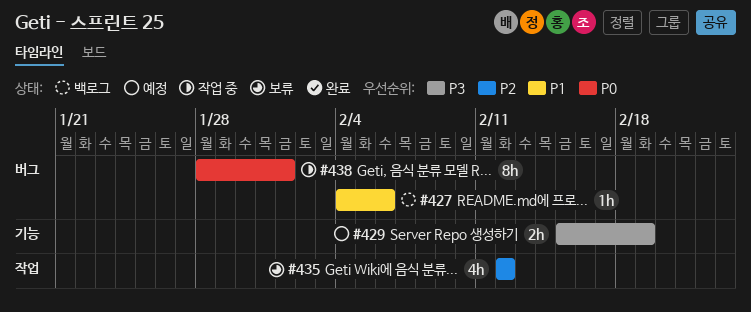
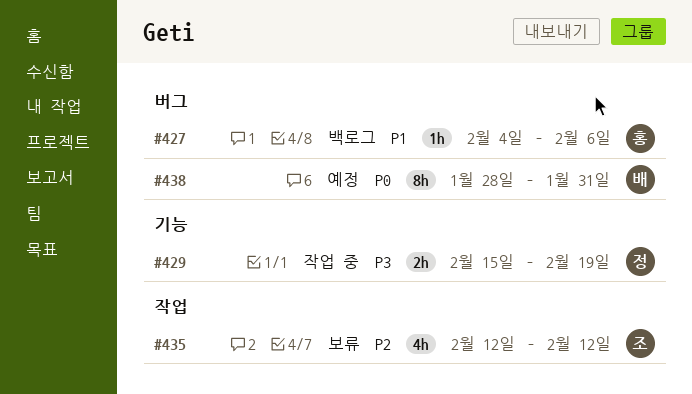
#429, status: 예정 -> 작업 중
#438, status: 작업 중 -> 예정
#438, due: Feb 1 -> Jan 31

